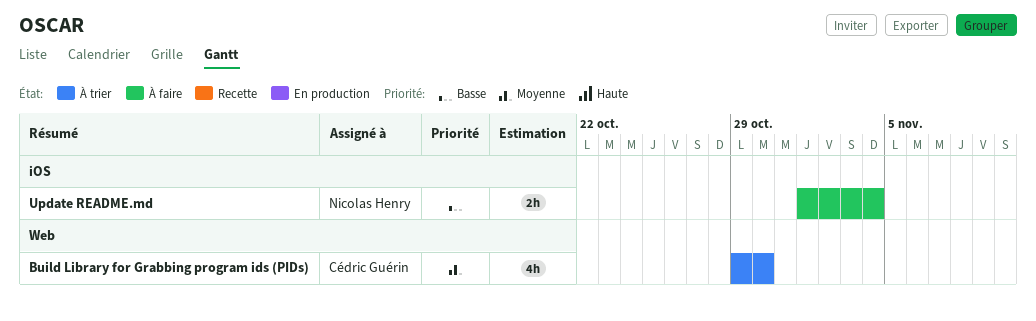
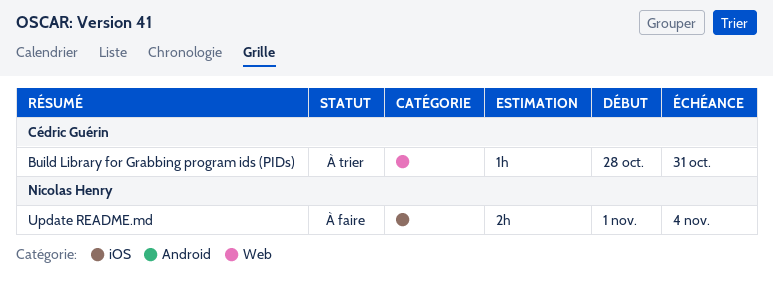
Build Library for Grabbing program ids (PIDs), estimate: 4h -> 1h
Build Library for Grabbing program ids (PIDs), start: Oct 29 -> Oct 28
Build Library for Grabbing program ids (PIDs), due: Oct 30 -> Oct 31

